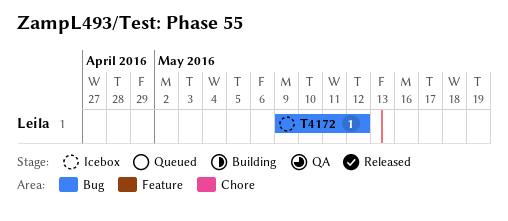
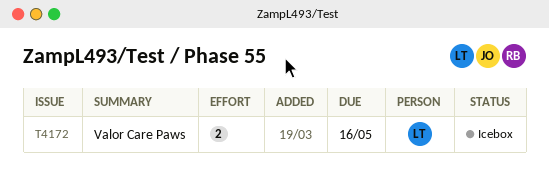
T4172, estimate: 1 -> 2
T4172, due: May 12 -> May 16

